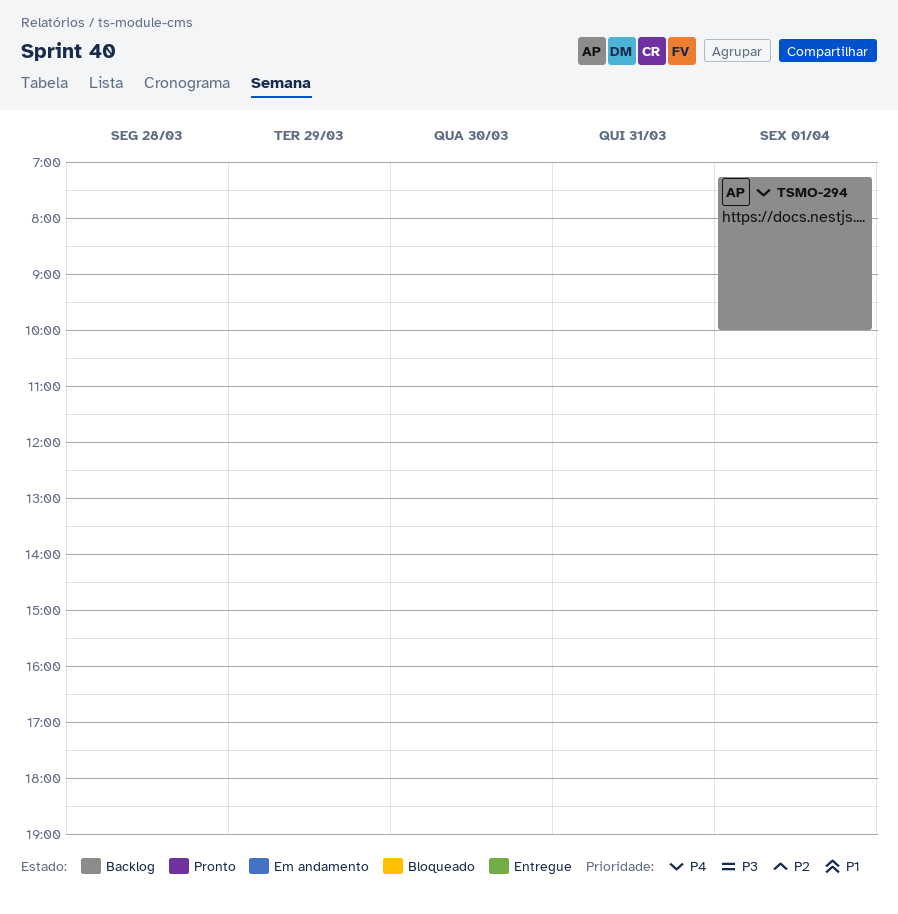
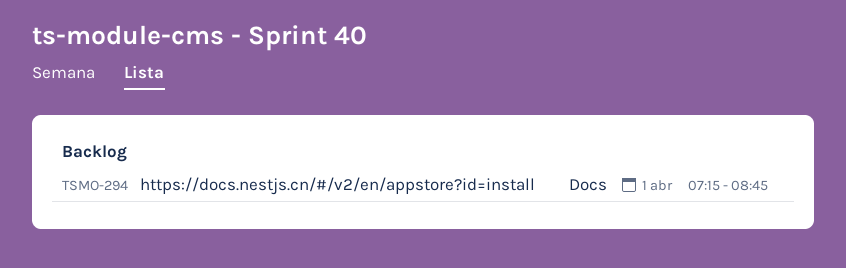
TSMO-294, ends: 10:00 -> 08:45

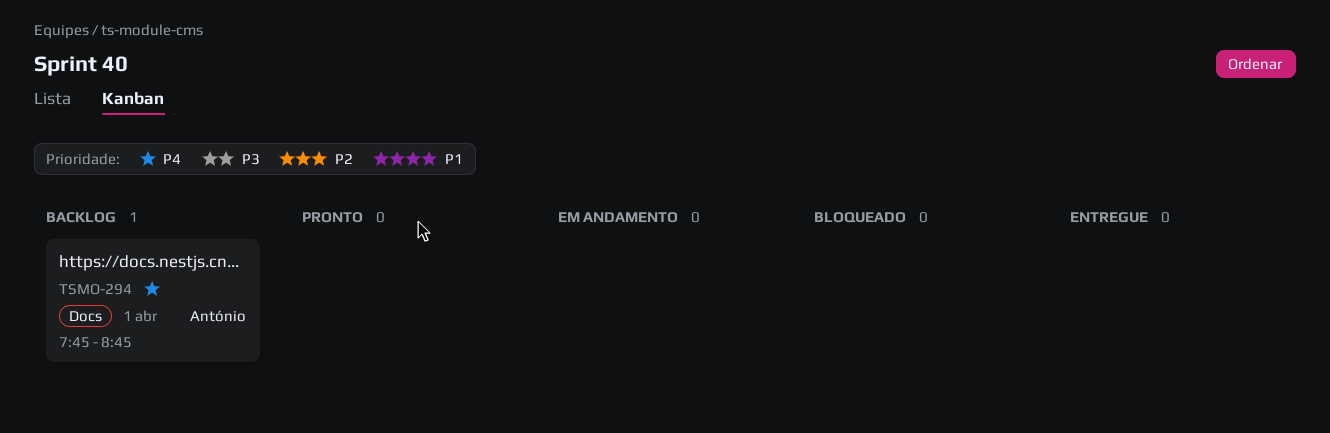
TSMO-294, begins: 07:15 -> 07:45

